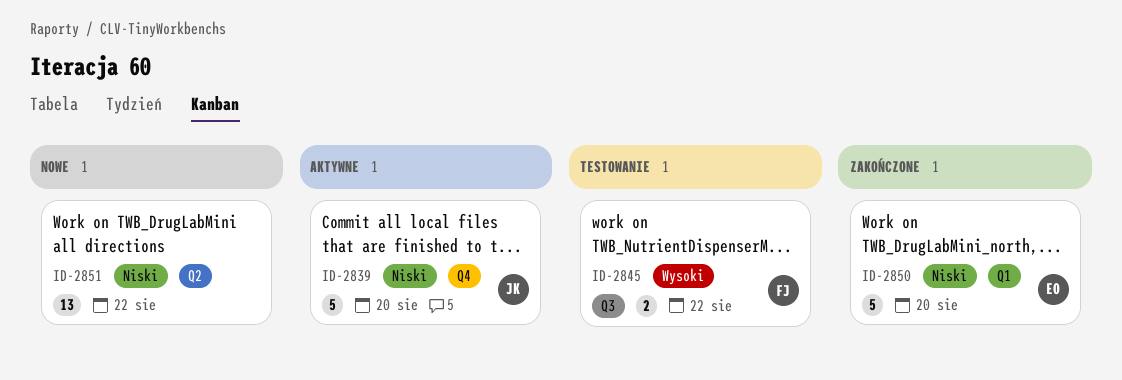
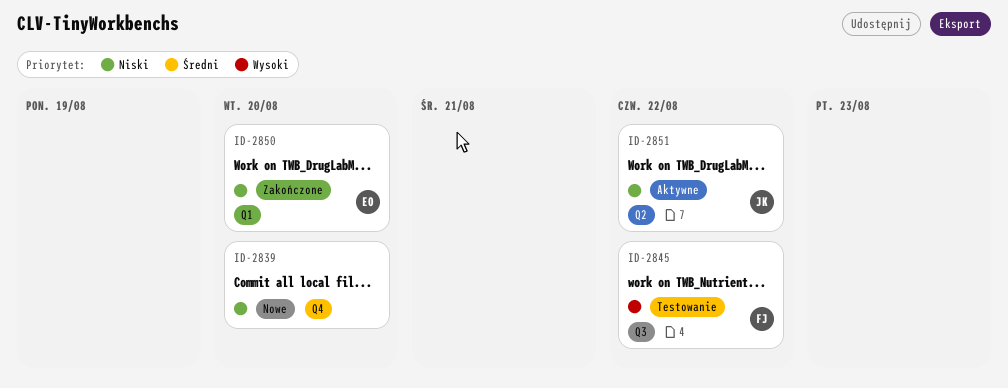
ID-2839, status: Aktywne -> Nowe
ID-2839, owner: JK -> none
ID-2851, status: Nowe -> Aktywne
ID-2851, owner: none -> JK

